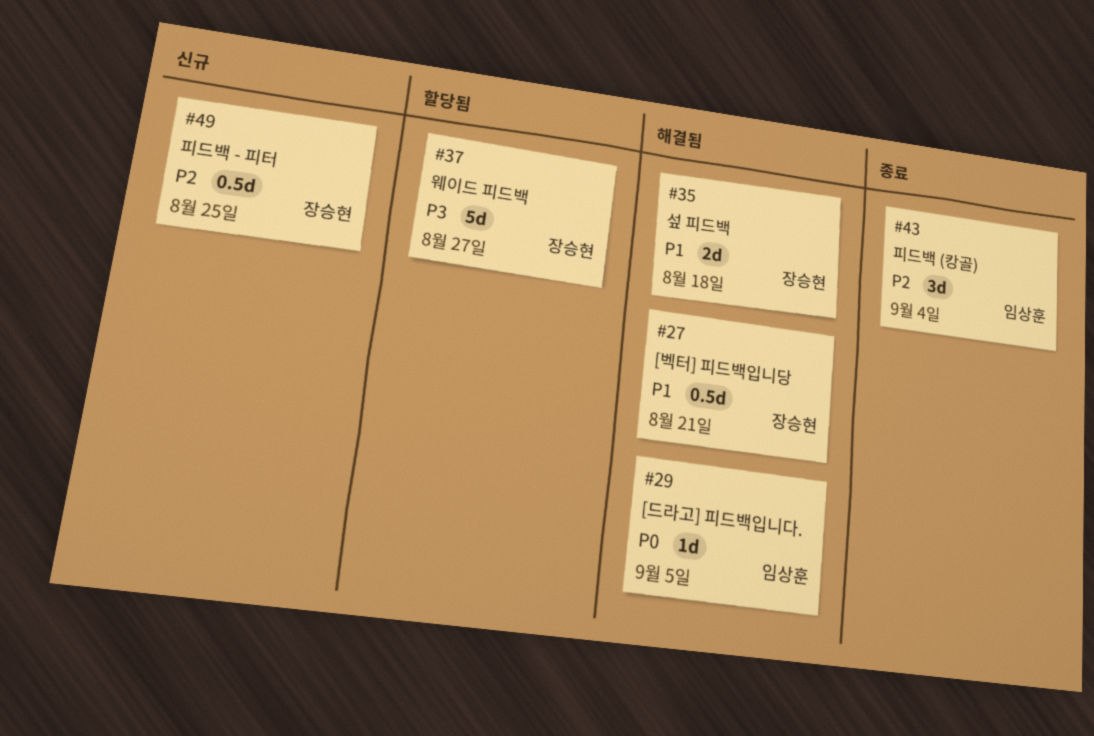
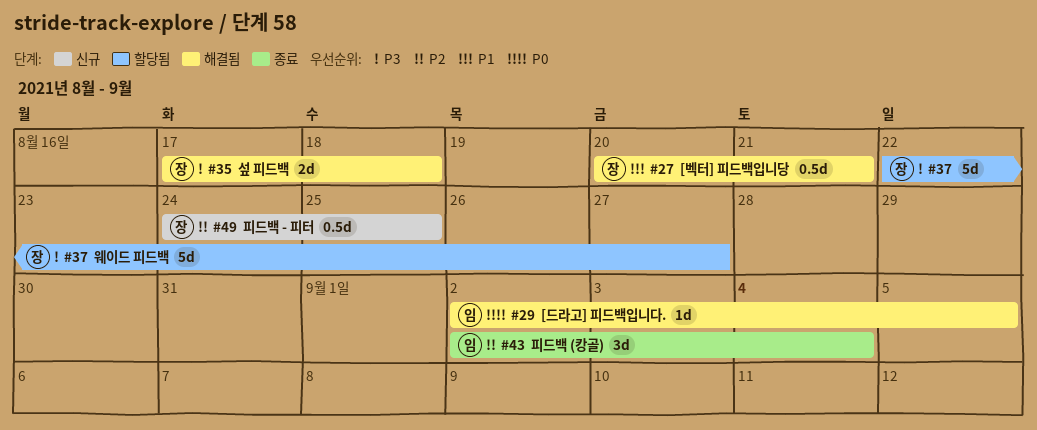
#35, priority: P1 -> P3

